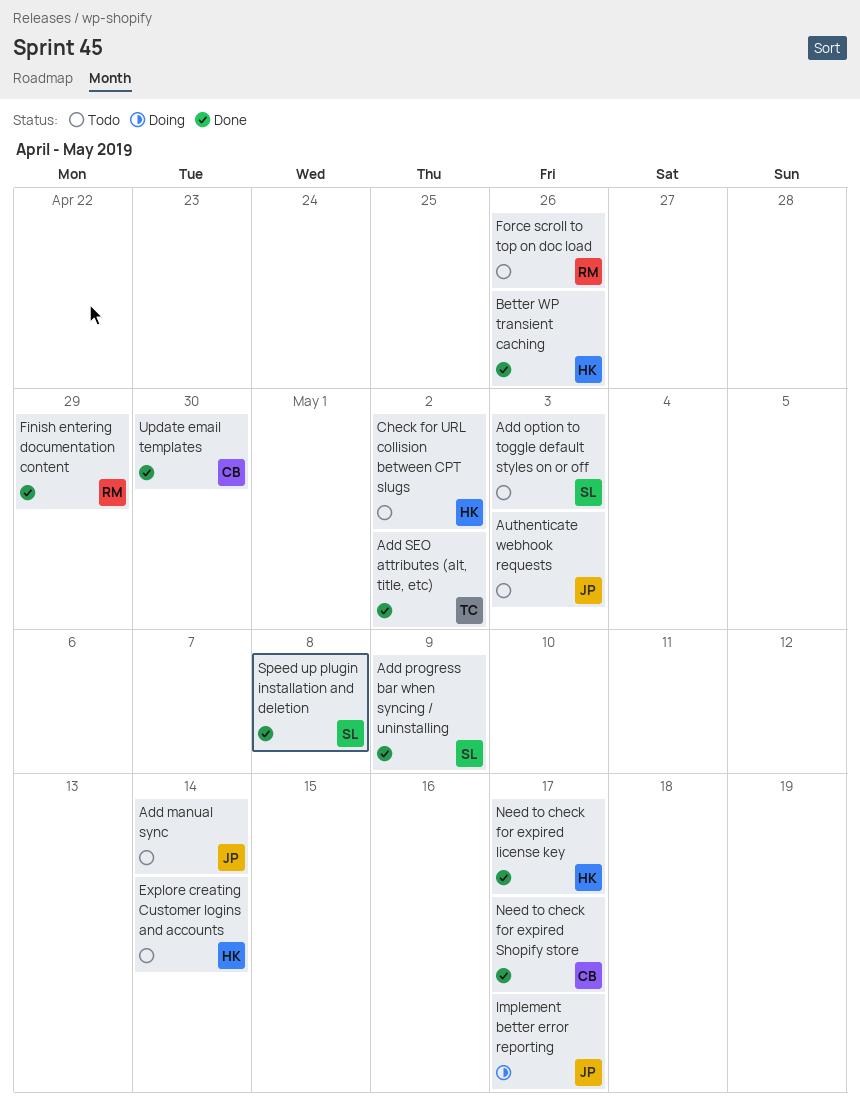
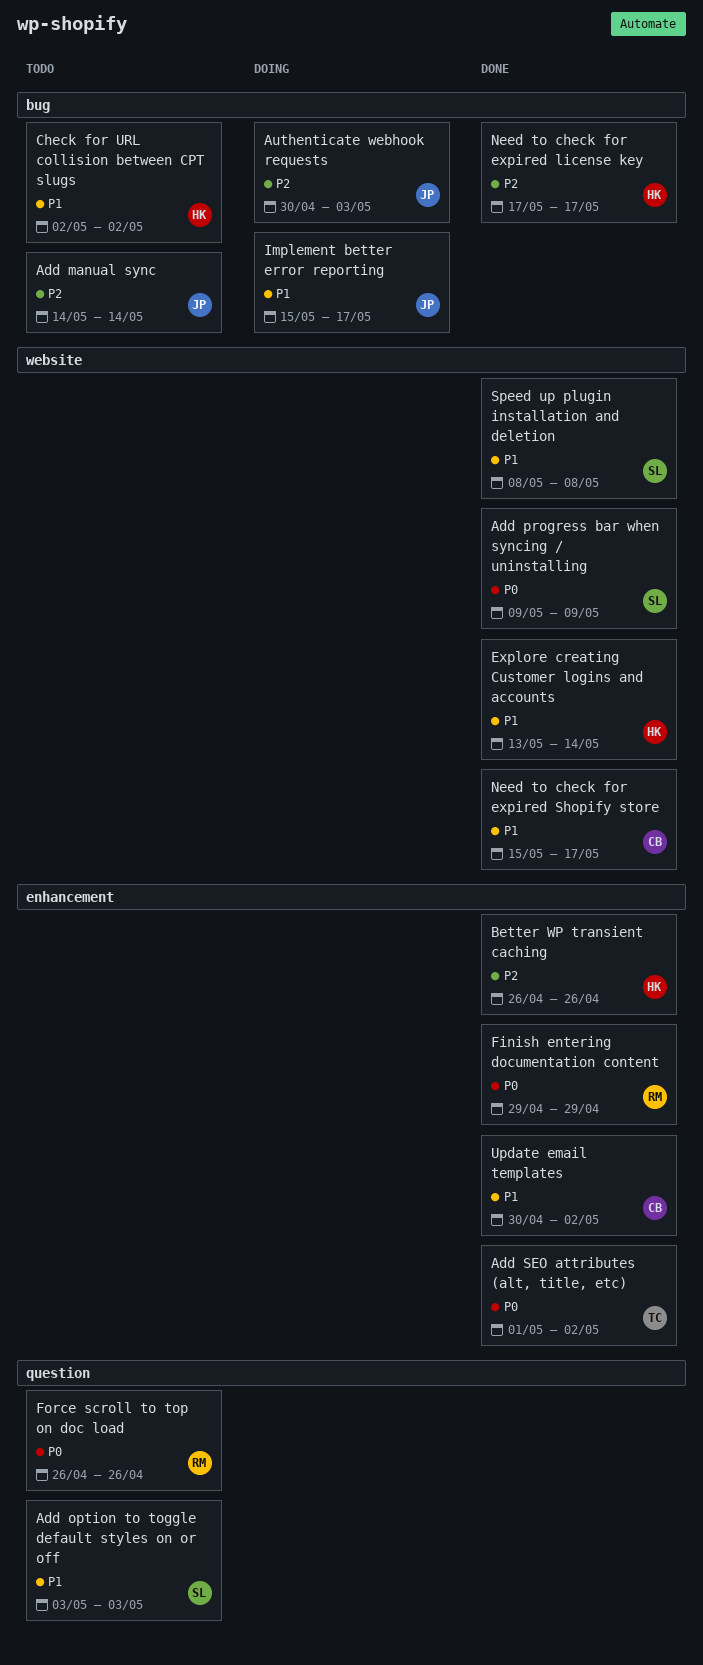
Authenticate webhook requests, status: Todo -> Doing
Explore creating Customer logins and accounts, status: Todo -> Done
Update email templates, due: Apr 30 -> May 2

